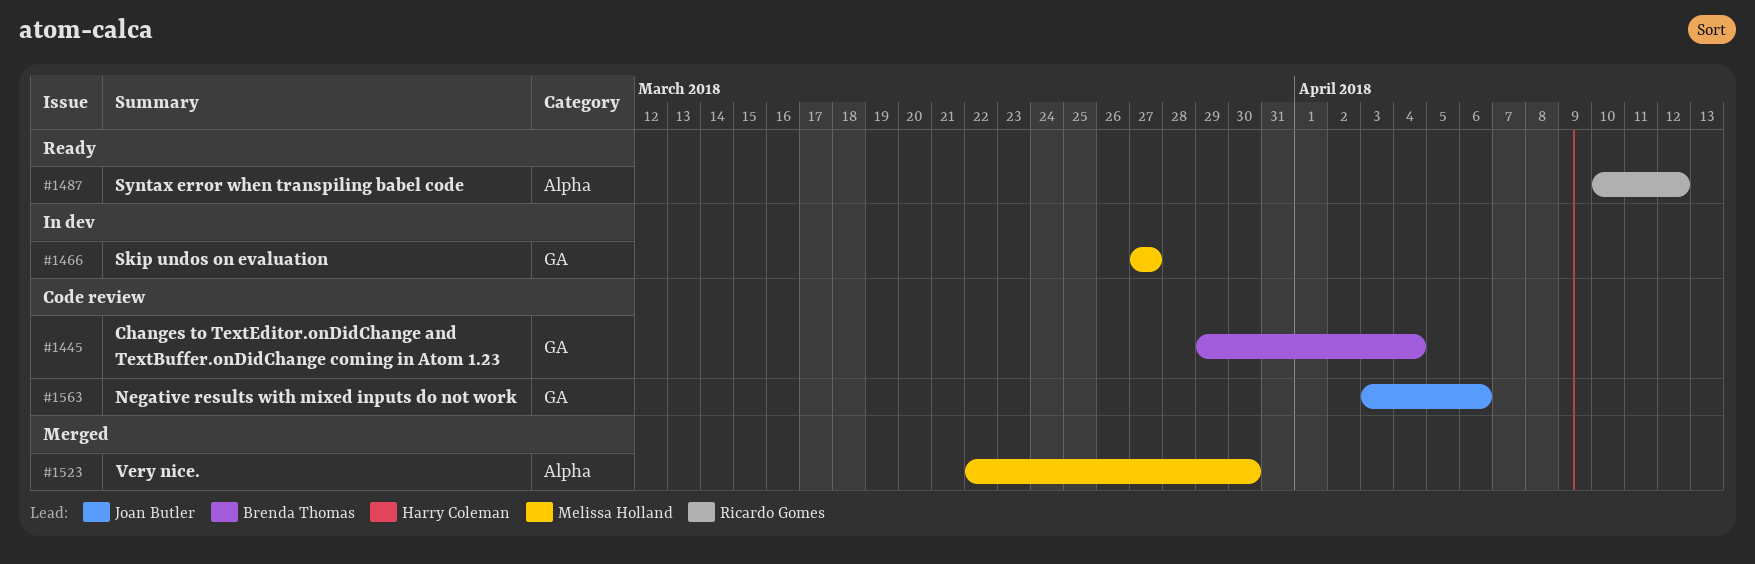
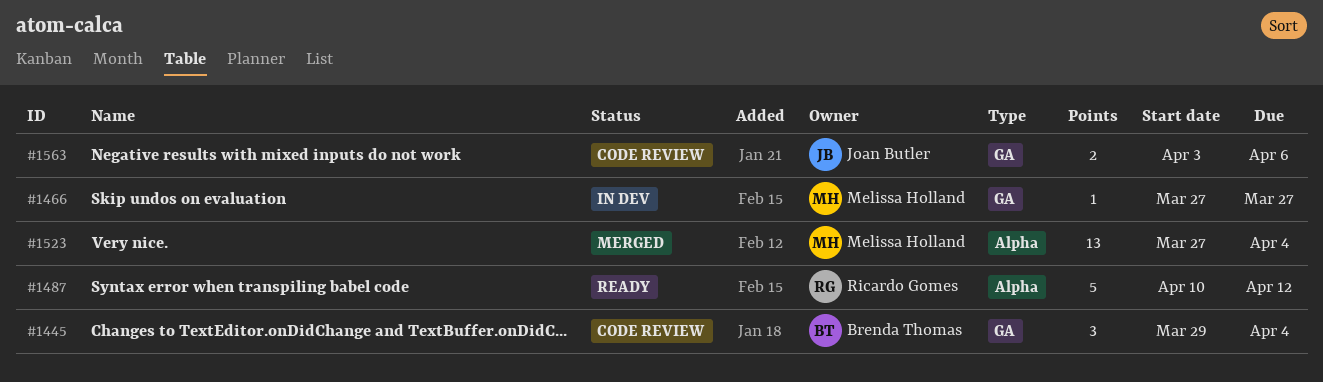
#1523, start: Mar 22 -> Mar 27
#1523, due: Mar 30 -> Apr 4

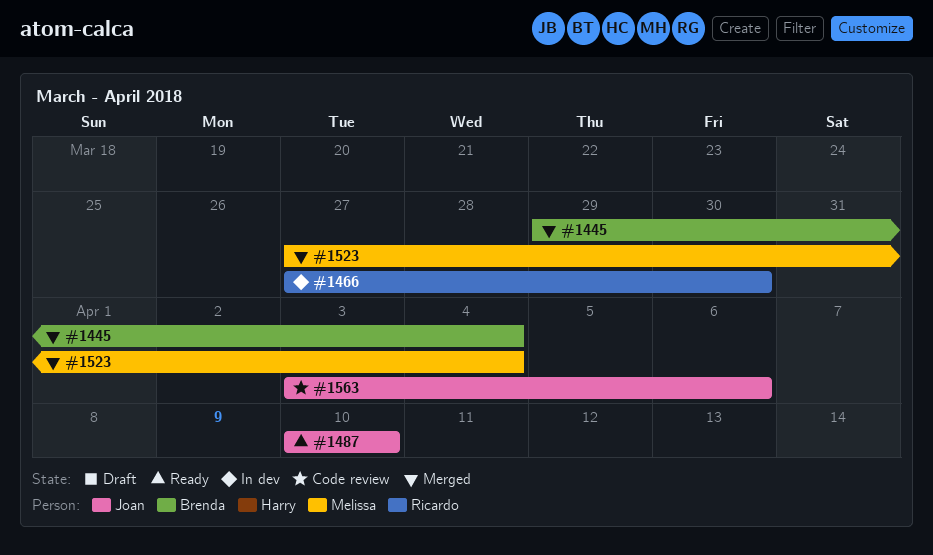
#1445, status: Code review -> Merged
#1466, owner: Melissa Holland -> Ricardo Gomes
#1466, due: Mar 27 -> Mar 30
#1487, owner: Ricardo Gomes -> Joan Butler
#1487, due: Apr 12 -> Apr 10

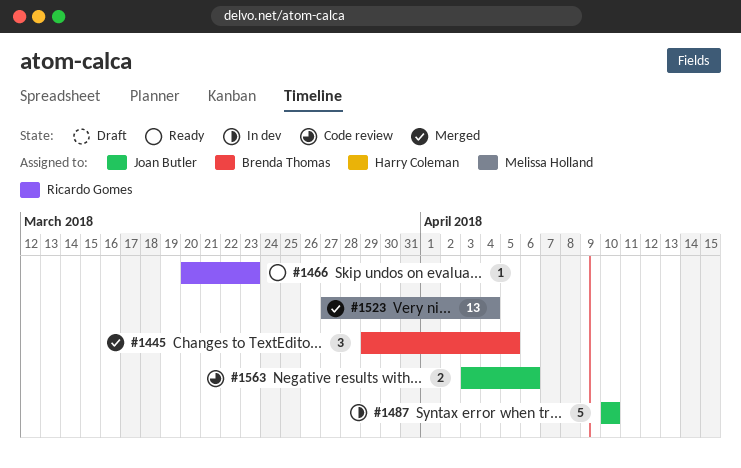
#1445, due: Apr 4 -> Apr 5
#1466, status: In dev -> Ready
#1466, start: Mar 27 -> Mar 20
#1466, due: Mar 30 -> Mar 23
#1487, status: Ready -> In dev

